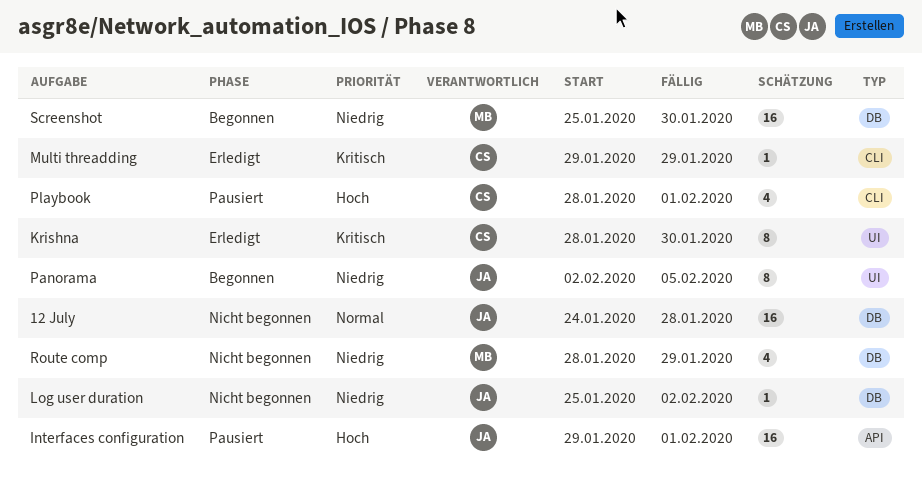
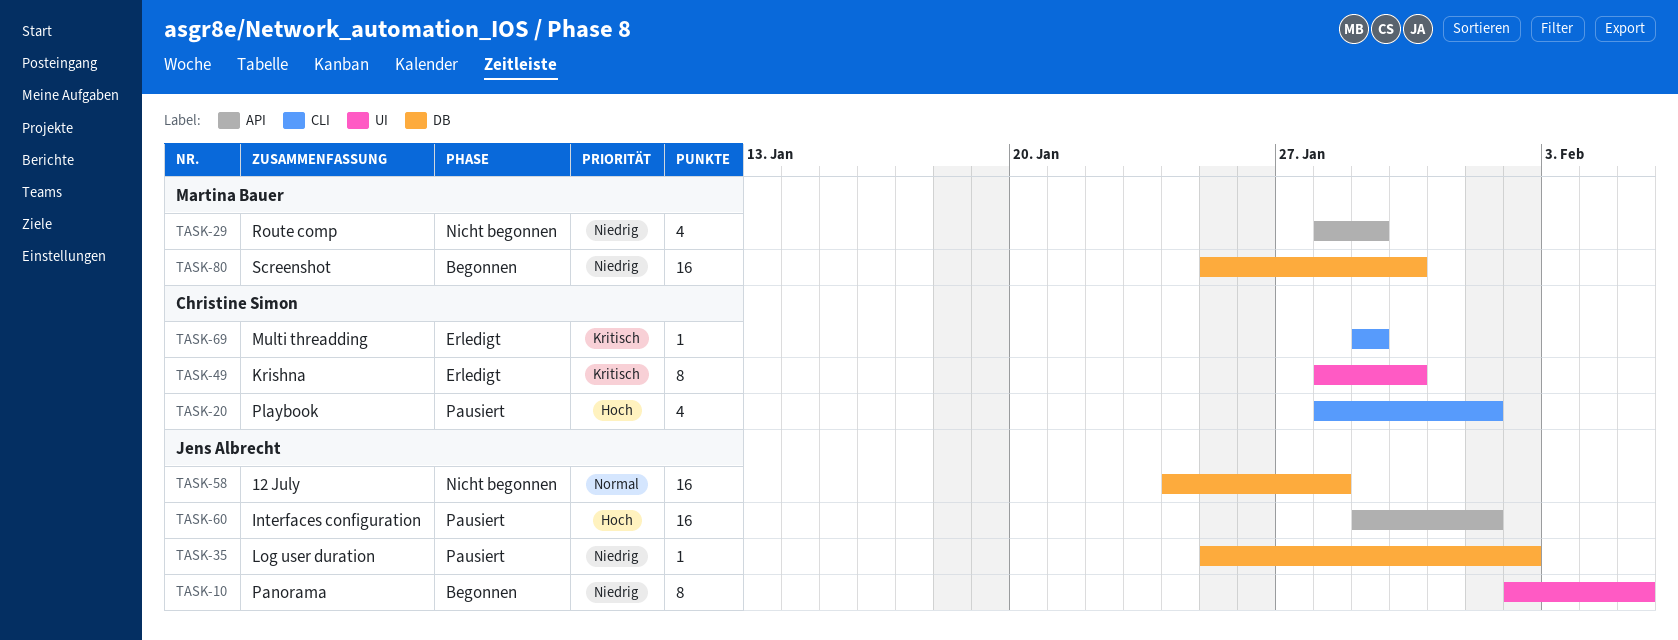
Log user duration, status: Nicht begonnen -> Pausiert
Route comp, label: DB -> API

